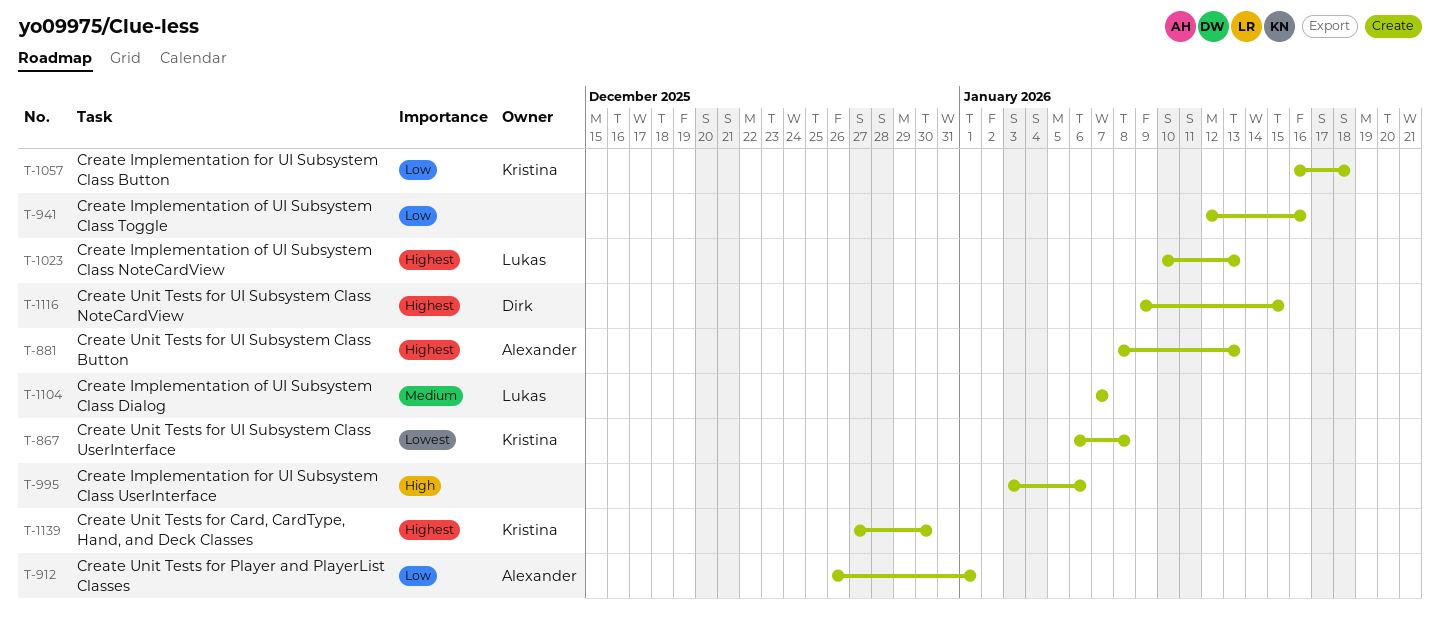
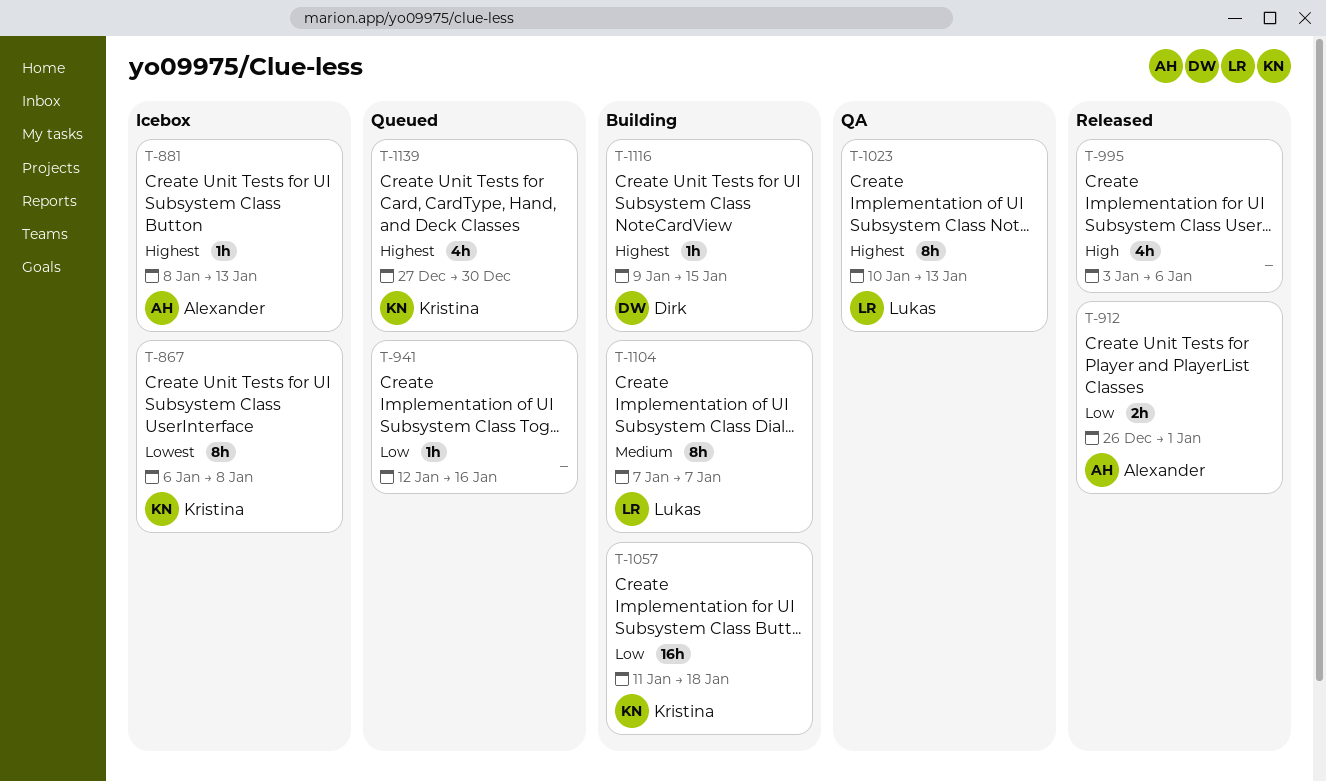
T-1057, start: Jan 16 -> Jan 11

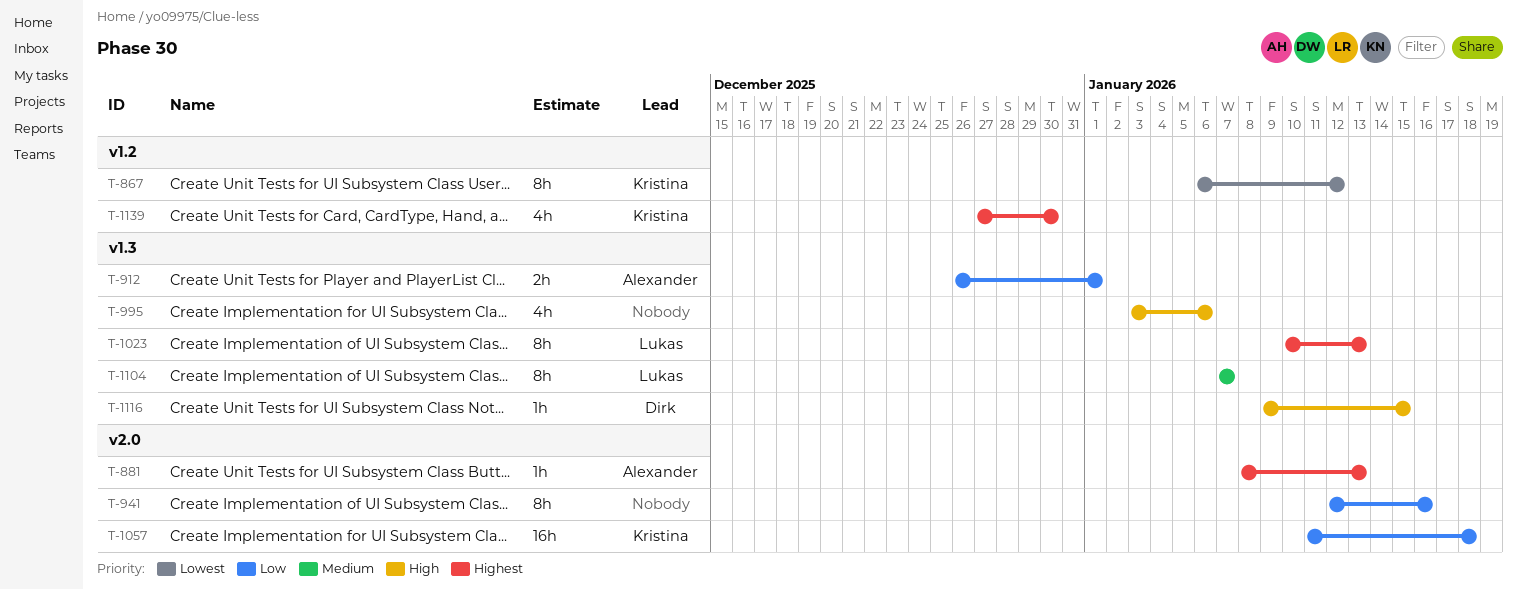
T-867, due: Jan 8 -> Jan 12
T-941, estimate: 1h -> 8h
T-1116, priority: Highest -> High

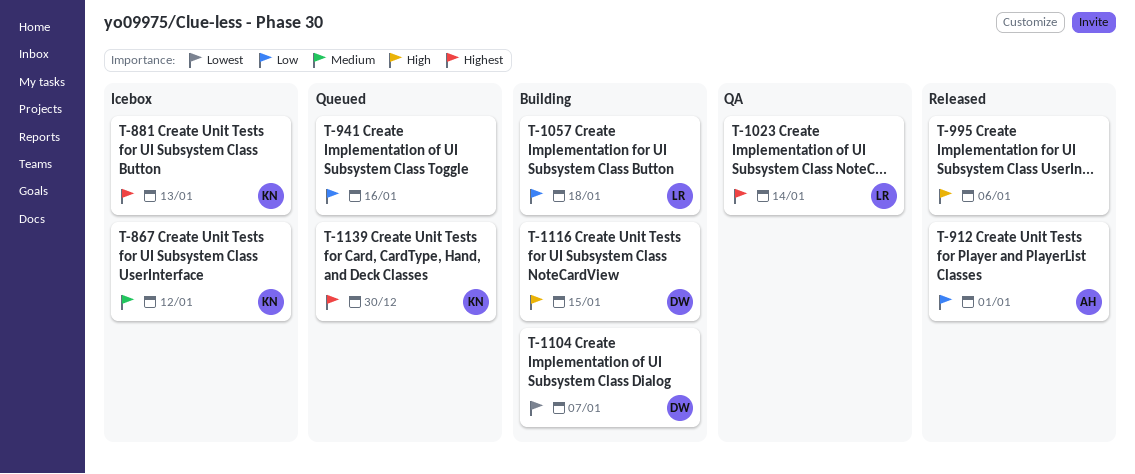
T-867, priority: Lowest -> Medium
T-881, owner: Alexander -> Kristina
T-1023, due: Jan 13 -> Jan 14
T-1057, owner: Kristina -> Lukas
T-1104, owner: Lukas -> Dirk
T-1104, priority: Medium -> Lowest

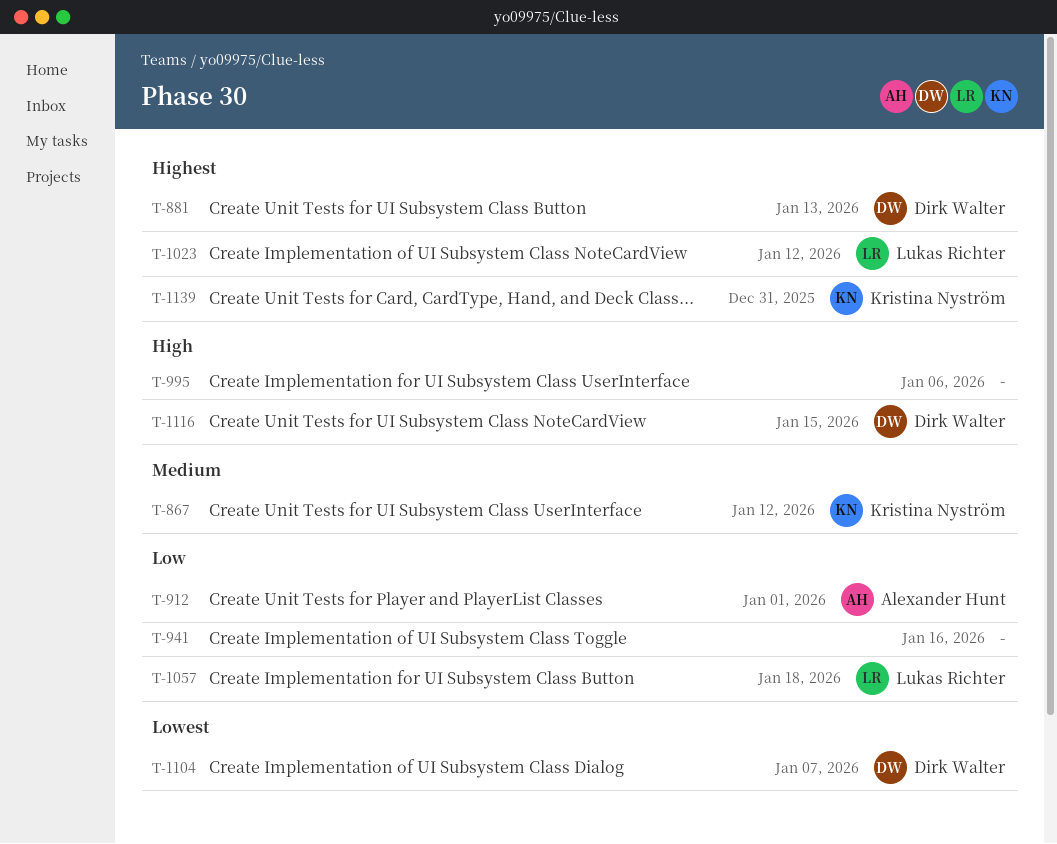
T-881, owner: Kristina Nyström -> Dirk Walter
T-1023, due: Jan 14 -> Jan 12
T-1139, due: Dec 30 -> Dec 31

